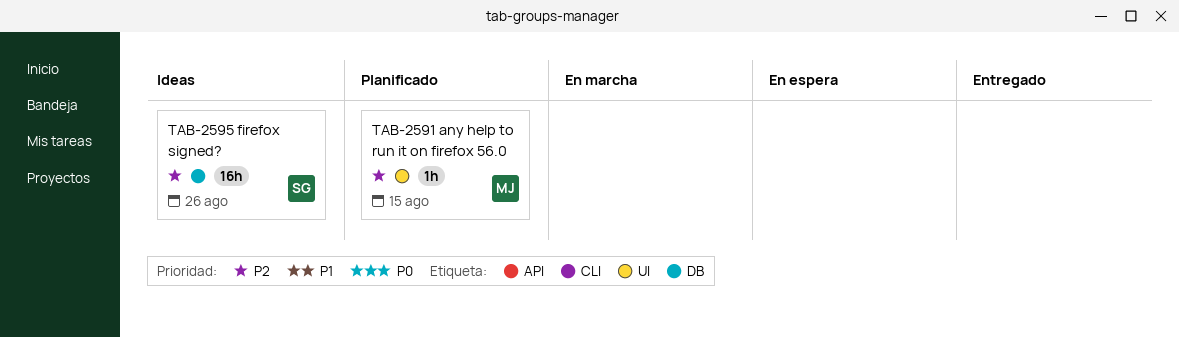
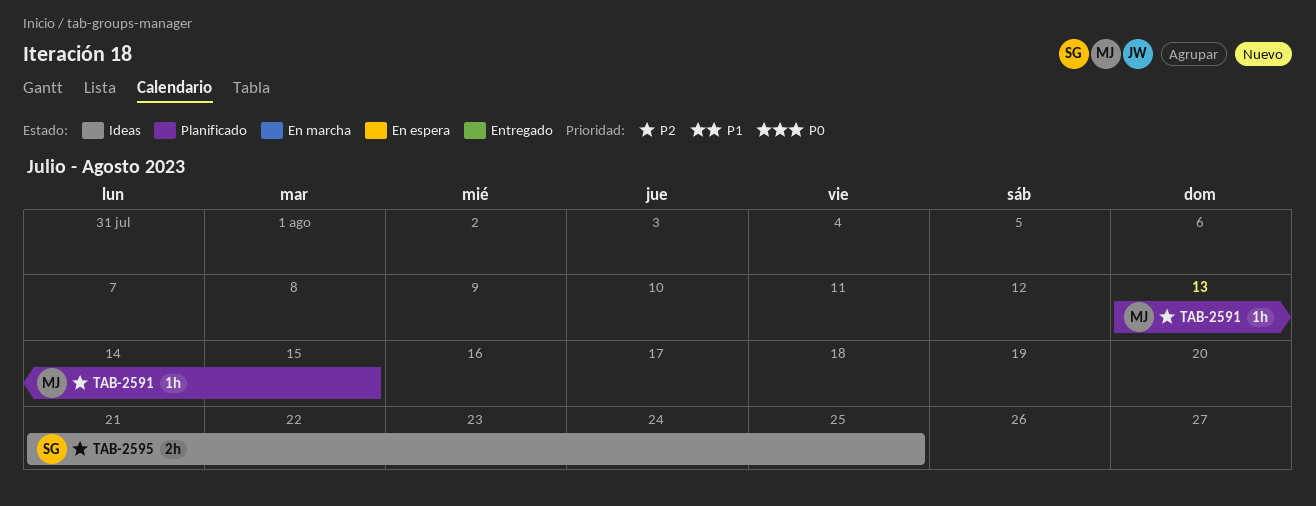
TAB-2595, estimate: 16h -> 2h
TAB-2595, due: Aug 26 -> Aug 25

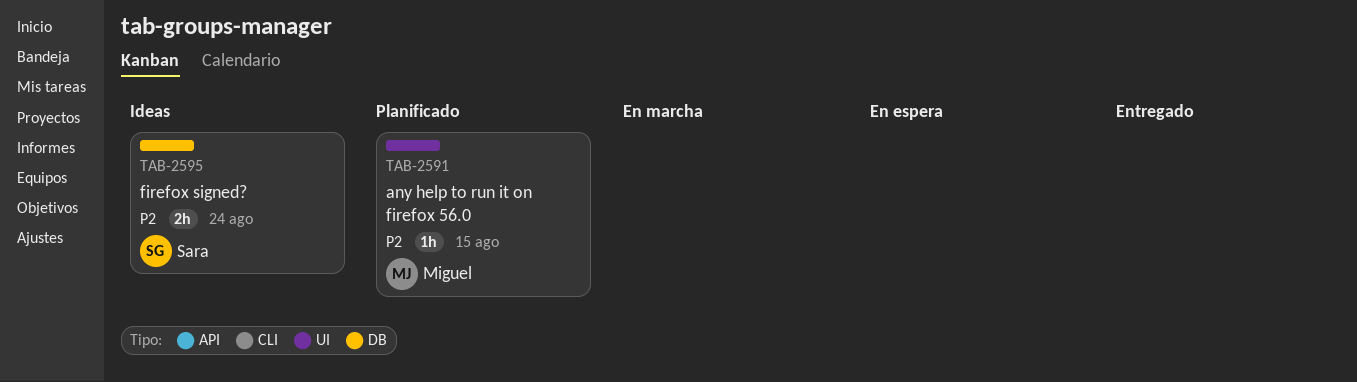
TAB-2595, due: Aug 25 -> Aug 24

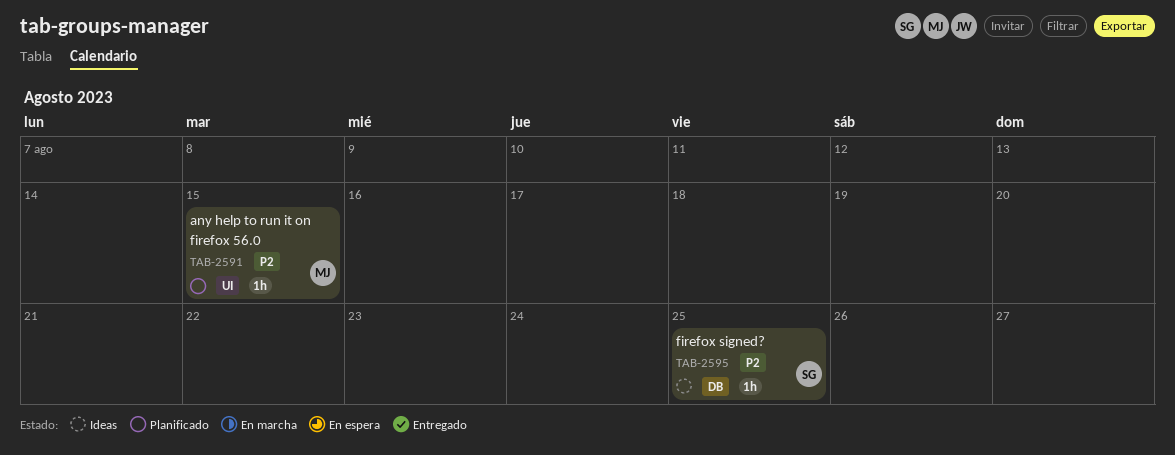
TAB-2595, estimate: 2h -> 1h
TAB-2595, due: Aug 24 -> Aug 25

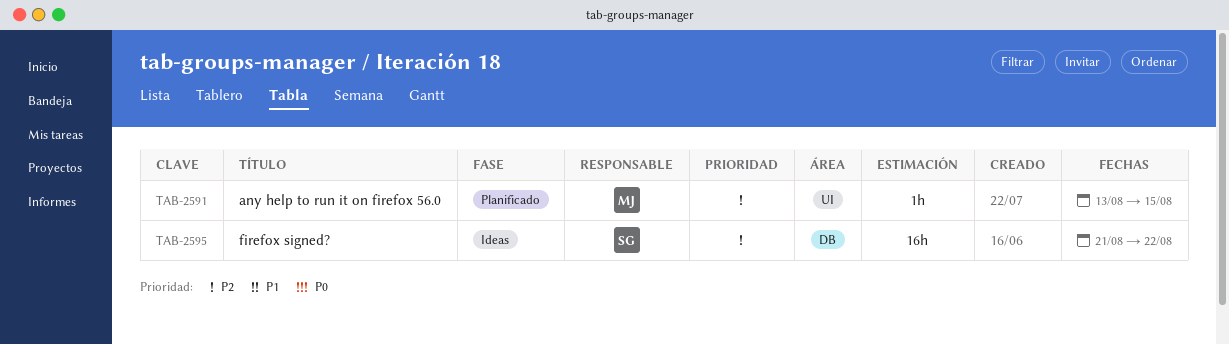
TAB-2595, estimate: 1h -> 16h
TAB-2595, due: Aug 25 -> Aug 22

